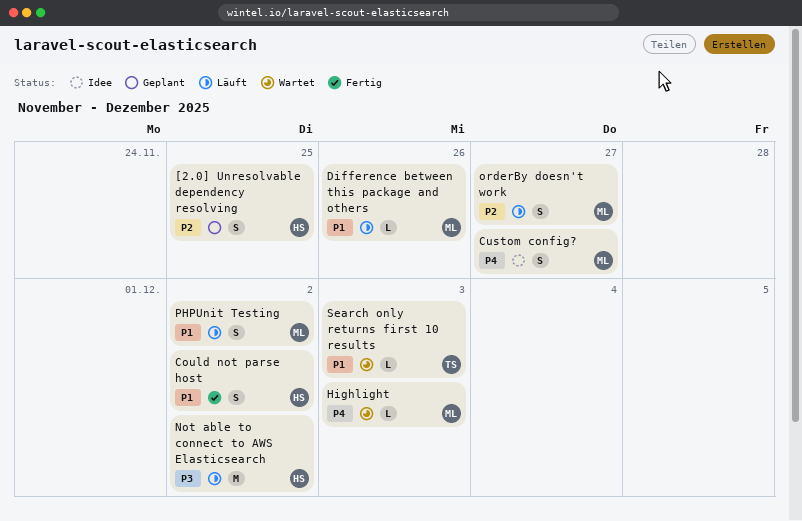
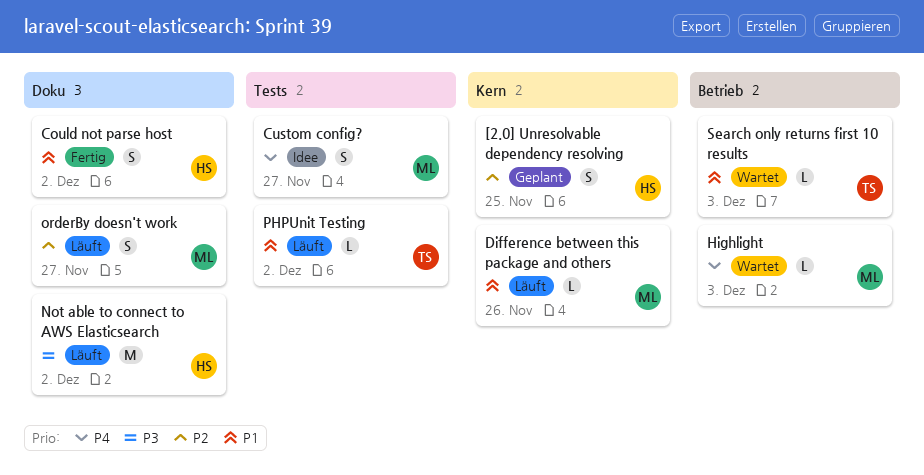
PHPUnit Testing, owner: ML -> TS
PHPUnit Testing, estimate: S -> L

